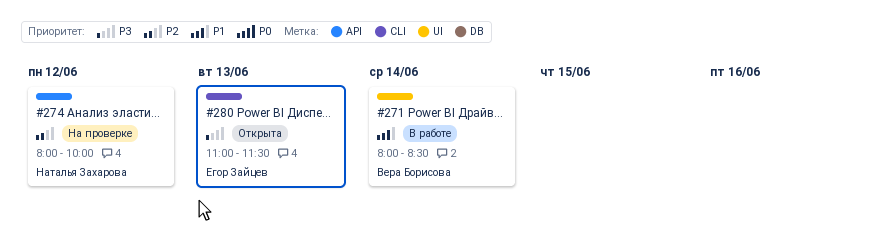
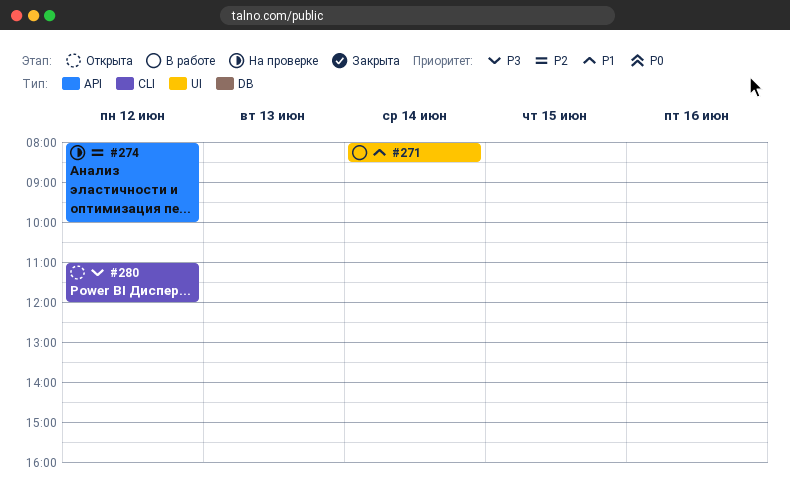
#280, day: Jun 13 -> Jun 12
#280, ends: 11:30 -> 12:00

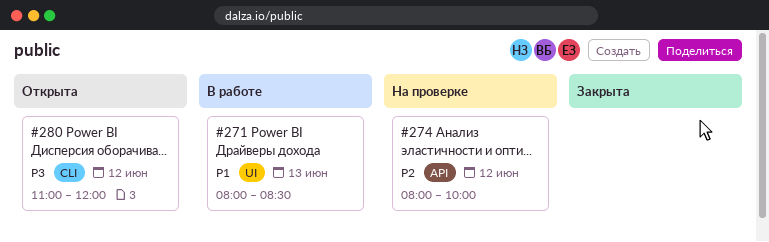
#271, day: Jun 14 -> Jun 13

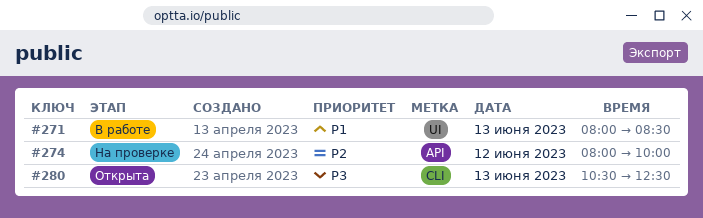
#280, day: Jun 12 -> Jun 13
#280, begins: 11:00 -> 10:30
#280, ends: 12:00 -> 12:30

